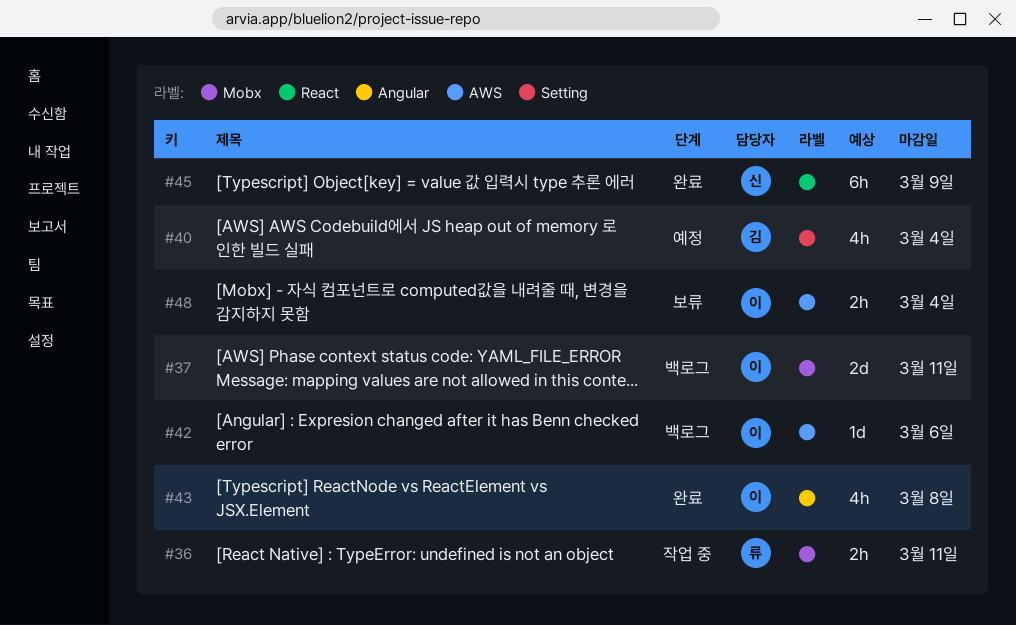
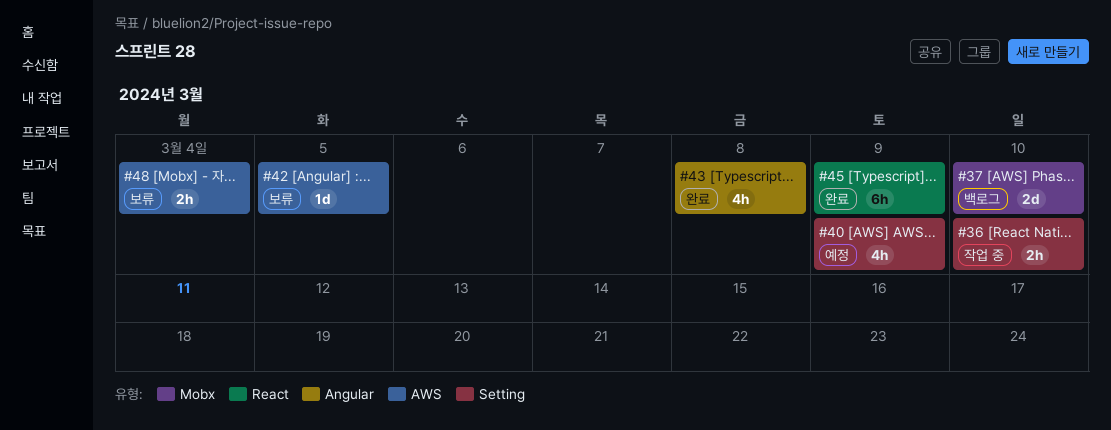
#36, label: Mobx -> Setting
#36, due: Mar 11 -> Mar 10
#37, due: Mar 11 -> Mar 10
#40, due: Mar 4 -> Mar 9
#42, status: 백로그 -> 보류
#42, due: Mar 6 -> Mar 5

